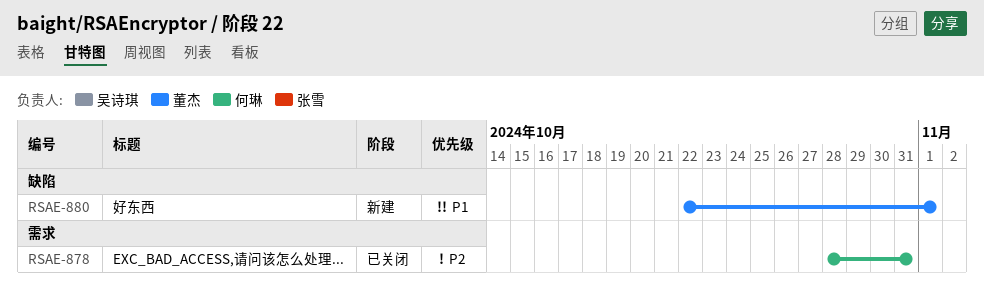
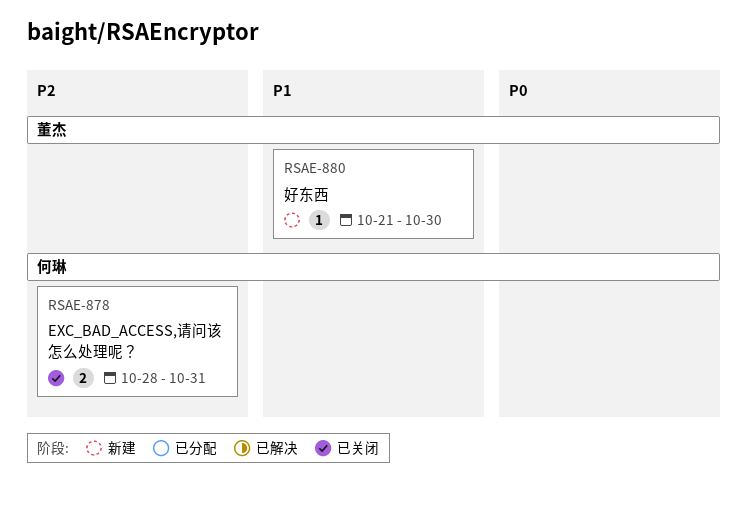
RSAE-880, start: Oct 22 -> Oct 21
RSAE-880, due: Nov 1 -> Oct 30

